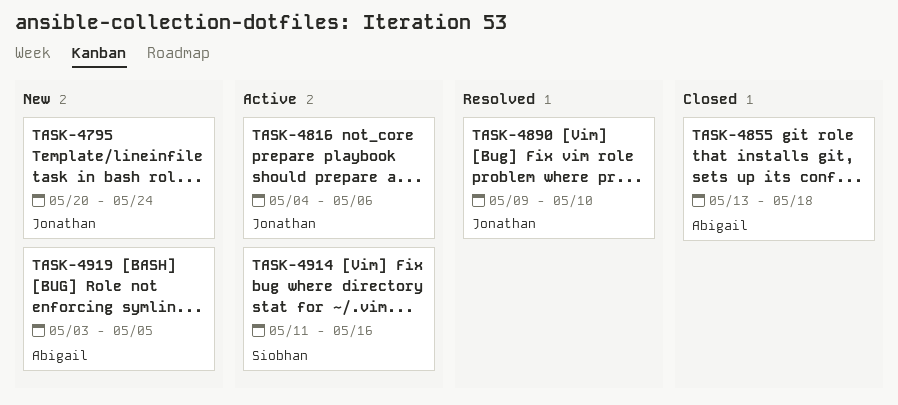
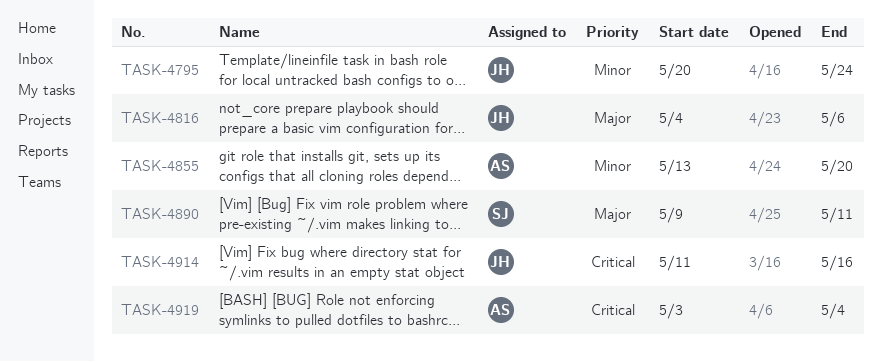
TASK-4855, due: May 18 -> May 20
TASK-4890, owner: Jonathan -> Siobhan
TASK-4890, due: May 10 -> May 11
TASK-4914, owner: Siobhan -> Jonathan
TASK-4919, due: May 5 -> May 4

